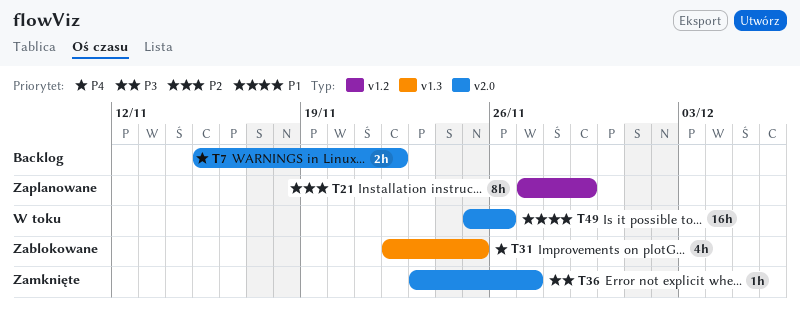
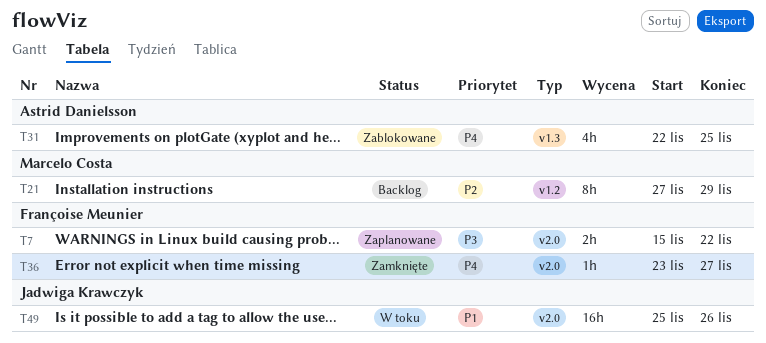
T7, status: Backlog -> Zaplanowane
T7, priority: P4 -> P3
T21, status: Zaplanowane -> Backlog
T36, priority: P3 -> P4

